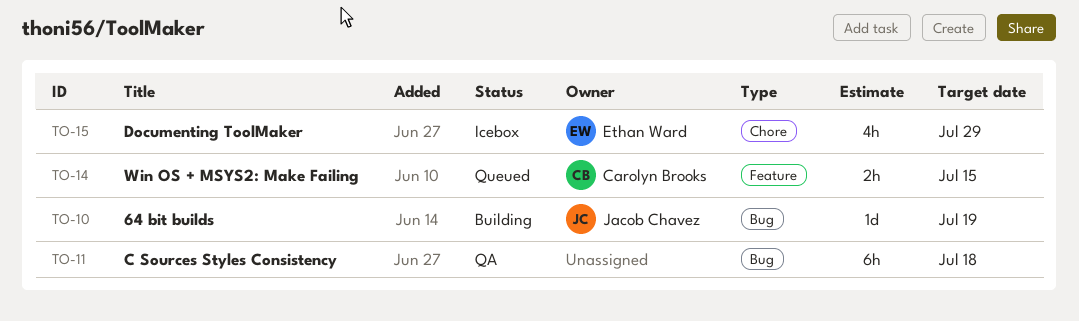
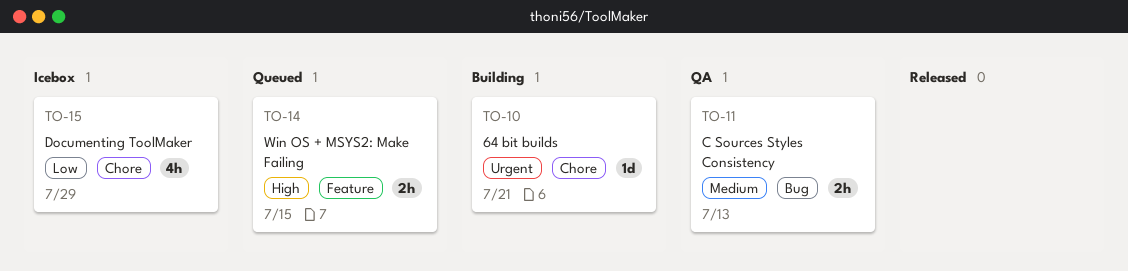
TO-10, label: Bug -> Chore
TO-10, due: Jul 19 -> Jul 21
TO-11, estimate: 6h -> 2h
TO-11, due: Jul 18 -> Jul 13

